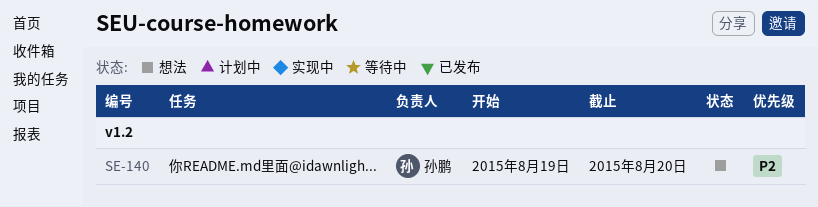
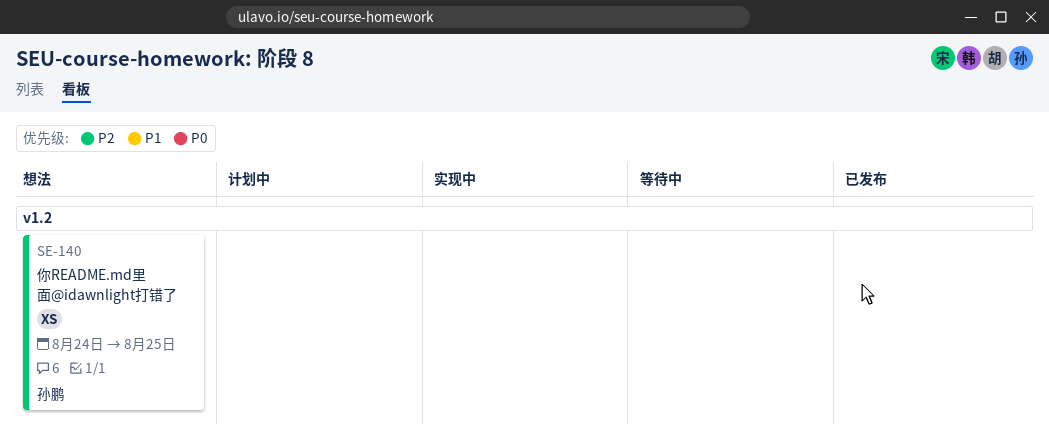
SE-140, start: Aug 19 -> Aug 24
SE-140, due: Aug 20 -> Aug 25

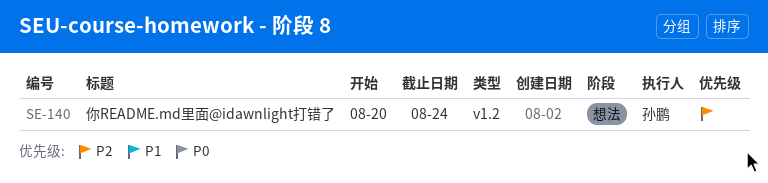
SE-140, start: Aug 24 -> Aug 20
SE-140, due: Aug 25 -> Aug 24

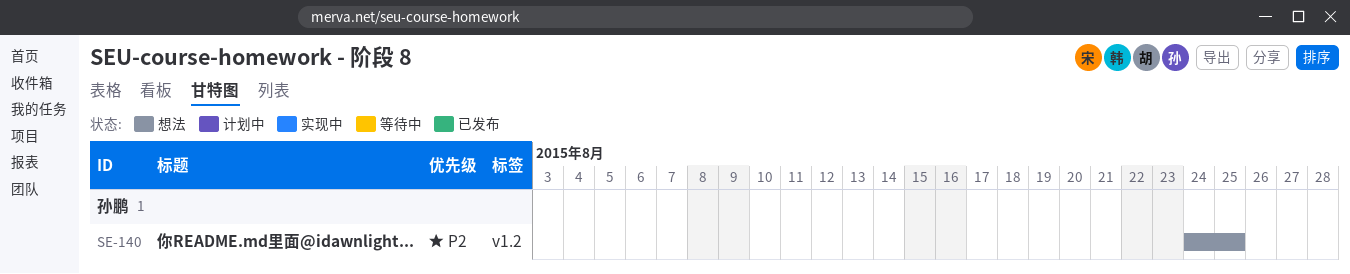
SE-140, start: Aug 20 -> Aug 24
SE-140, due: Aug 24 -> Aug 25

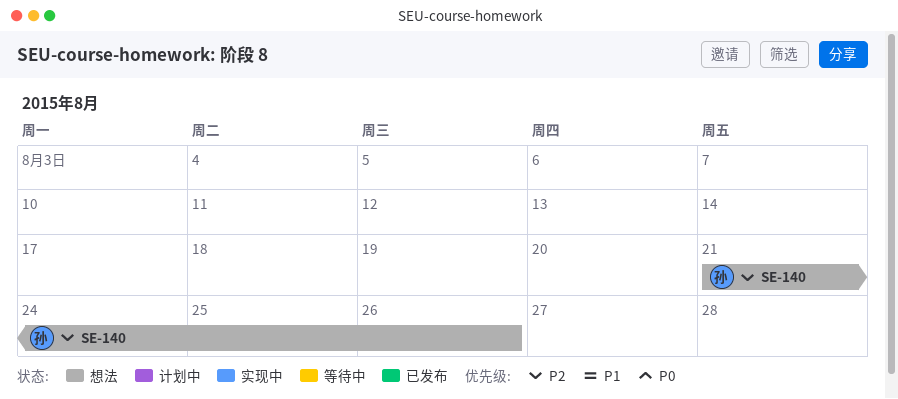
SE-140, start: Aug 24 -> Aug 21
SE-140, due: Aug 25 -> Aug 26

